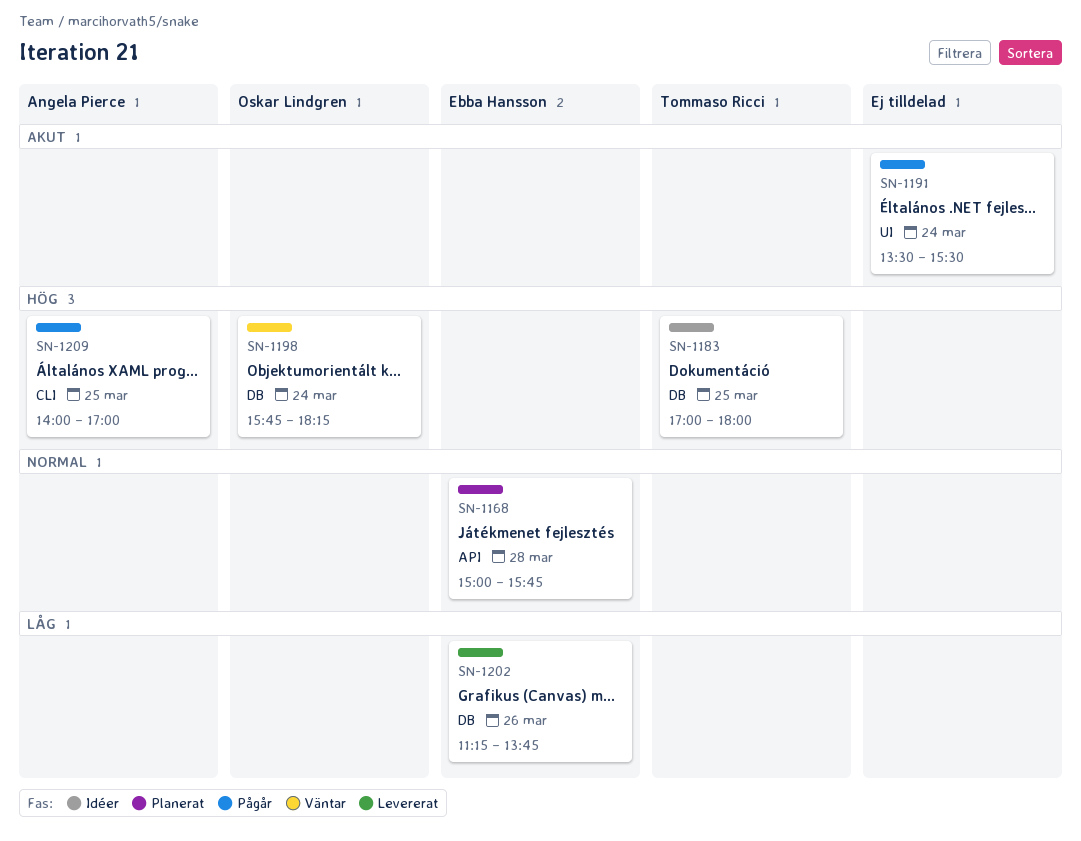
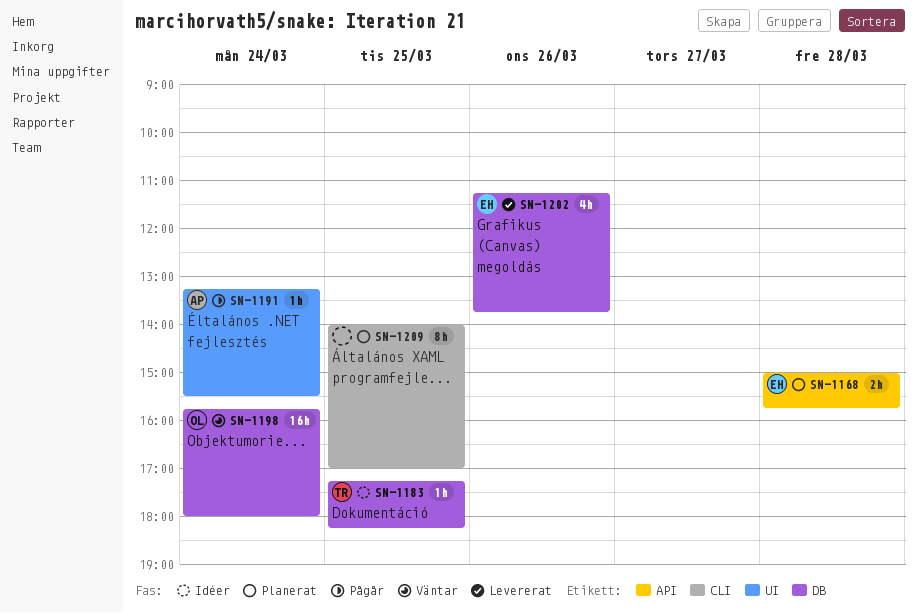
SN-1183, begins: 17:00 -> 17:15
SN-1183, ends: 18:00 -> 18:15
SN-1191, owner: none -> Angela Pierce
SN-1191, begins: 13:30 -> 13:15
SN-1198, ends: 18:15 -> 18:00
SN-1209, status: Pågår -> Planerat
SN-1209, owner: Angela Pierce -> none

